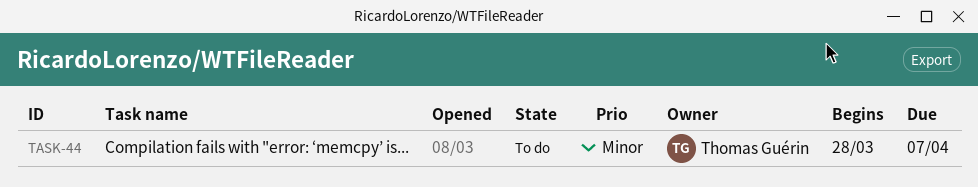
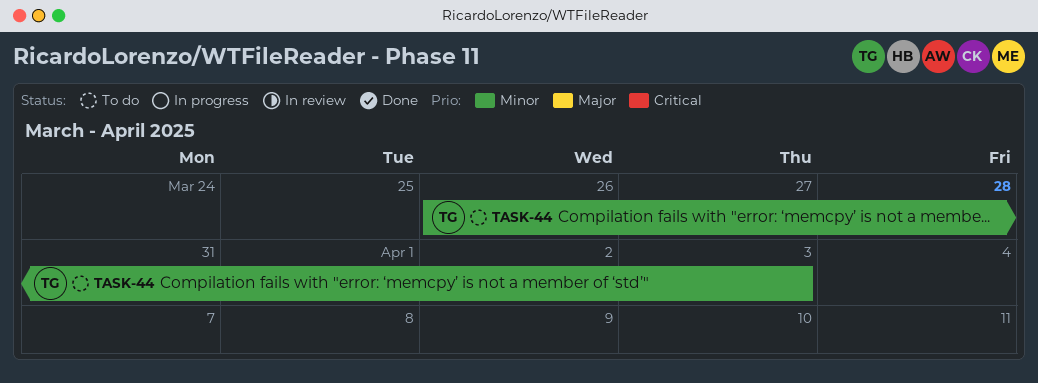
TASK-44, start: Mar 28 -> Mar 26
TASK-44, due: Apr 7 -> Apr 3

